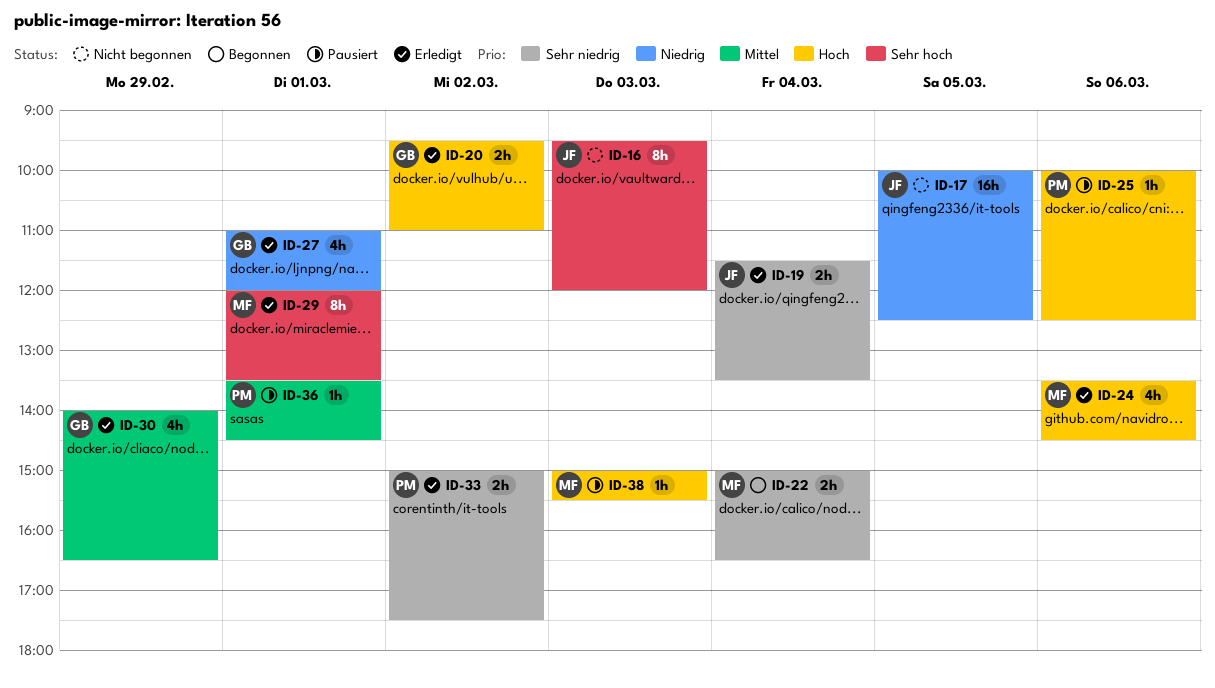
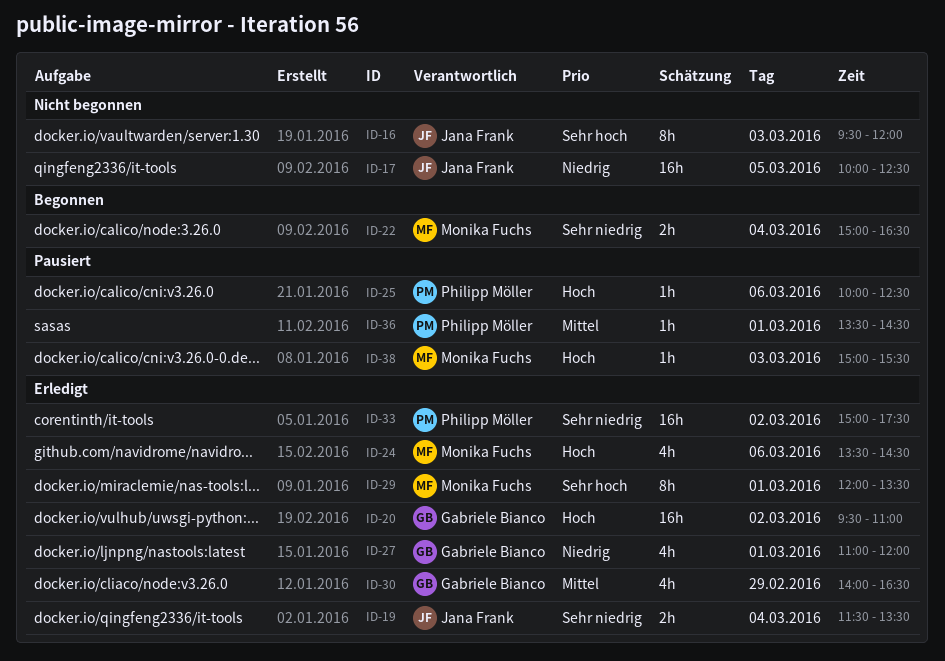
ID-20, estimate: 2h -> 16h
ID-33, estimate: 2h -> 16h

